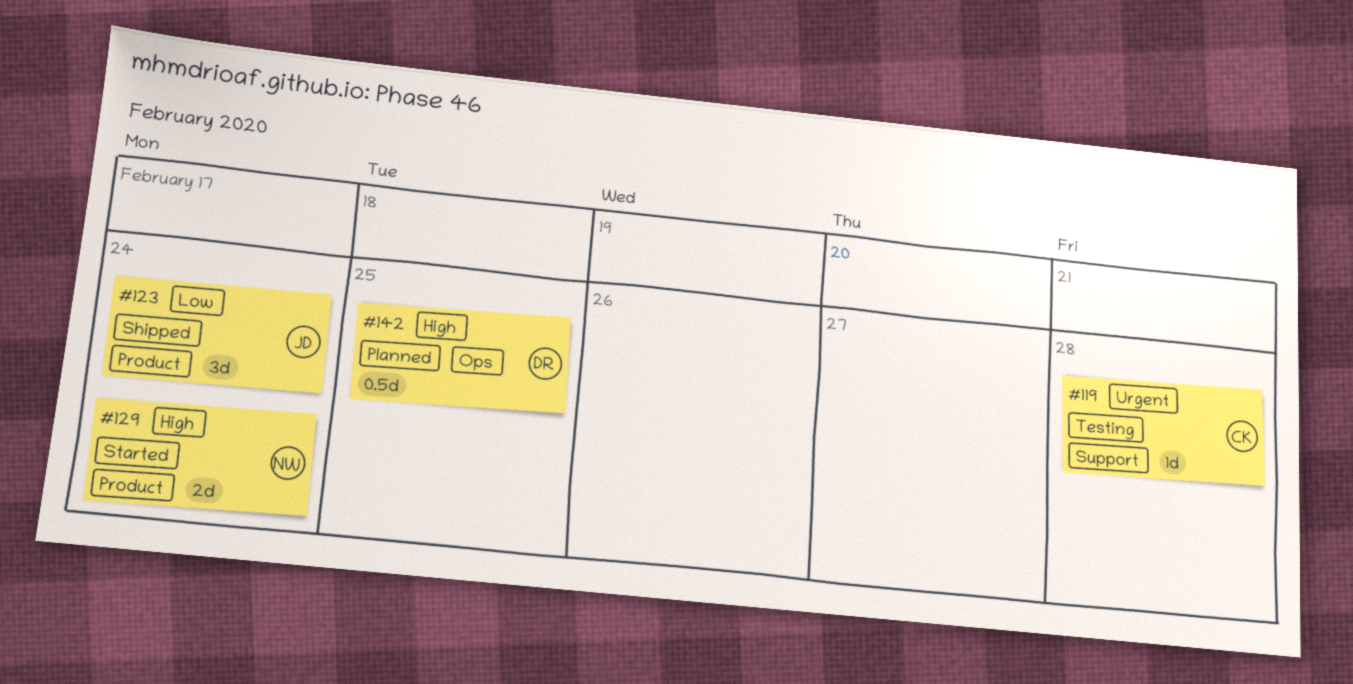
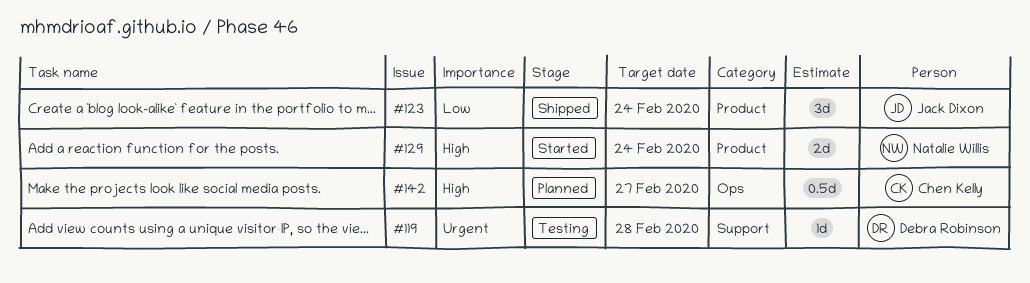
#119, owner: Chen Kelly -> Debra Robinson
#142, owner: Debra Robinson -> Chen Kelly
#142, due: Feb 25 -> Feb 27

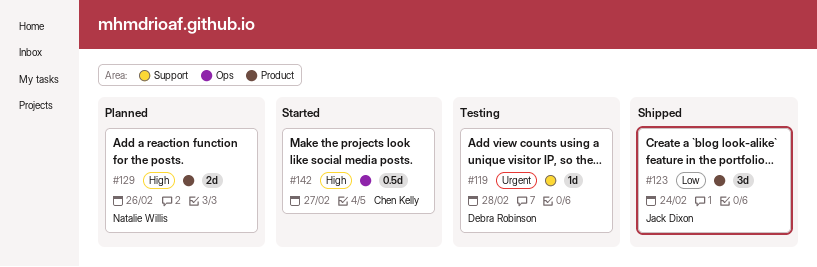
#129, status: Started -> Planned
#129, due: Feb 24 -> Feb 26
#142, status: Planned -> Started

